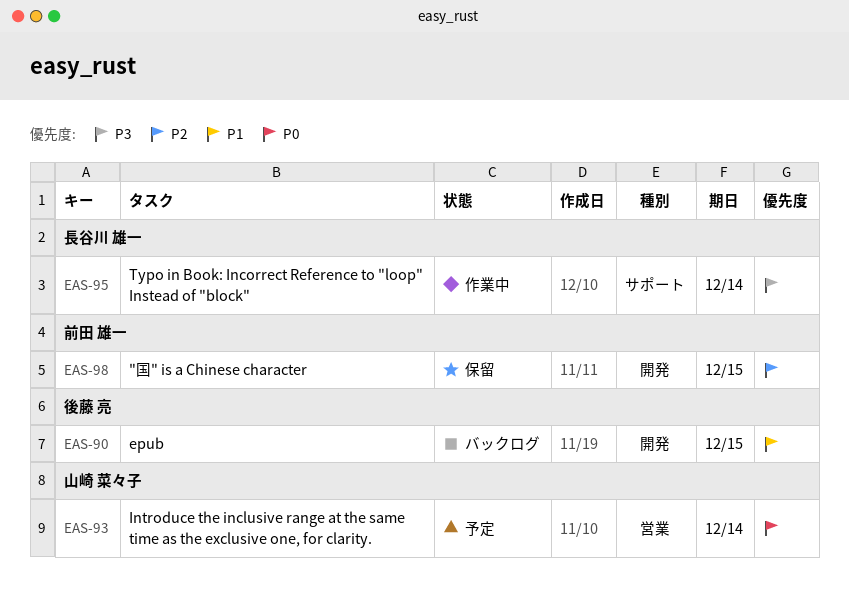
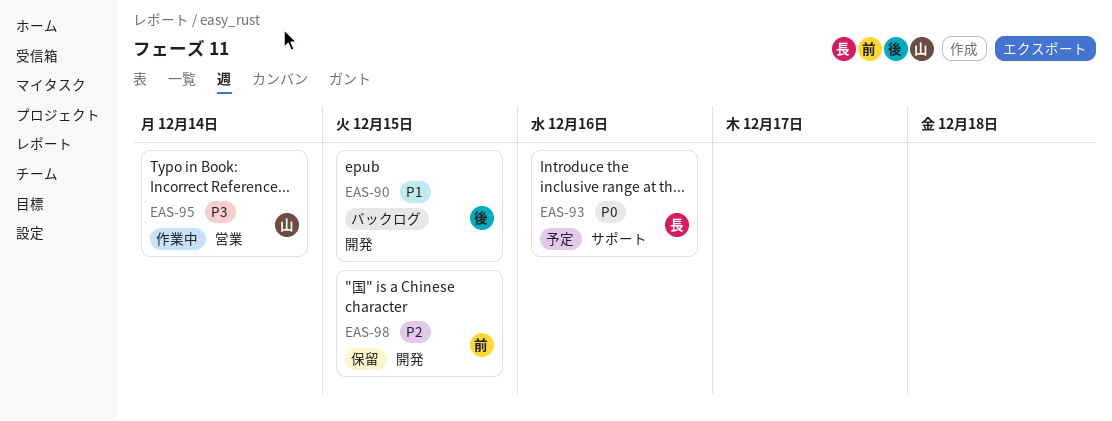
EAS-93, owner: 山崎 菜々子 -> 長谷川 雄一
EAS-93, label: 営業 -> サポート
EAS-93, due: Dec 14 -> Dec 16
EAS-95, owner: 長谷川 雄一 -> 山崎 菜々子
EAS-95, label: サポート -> 営業

